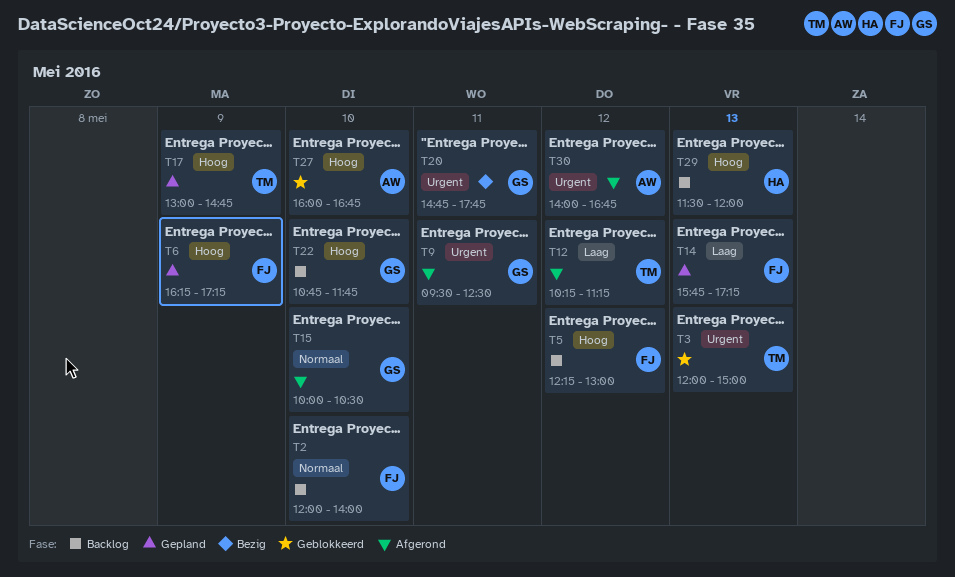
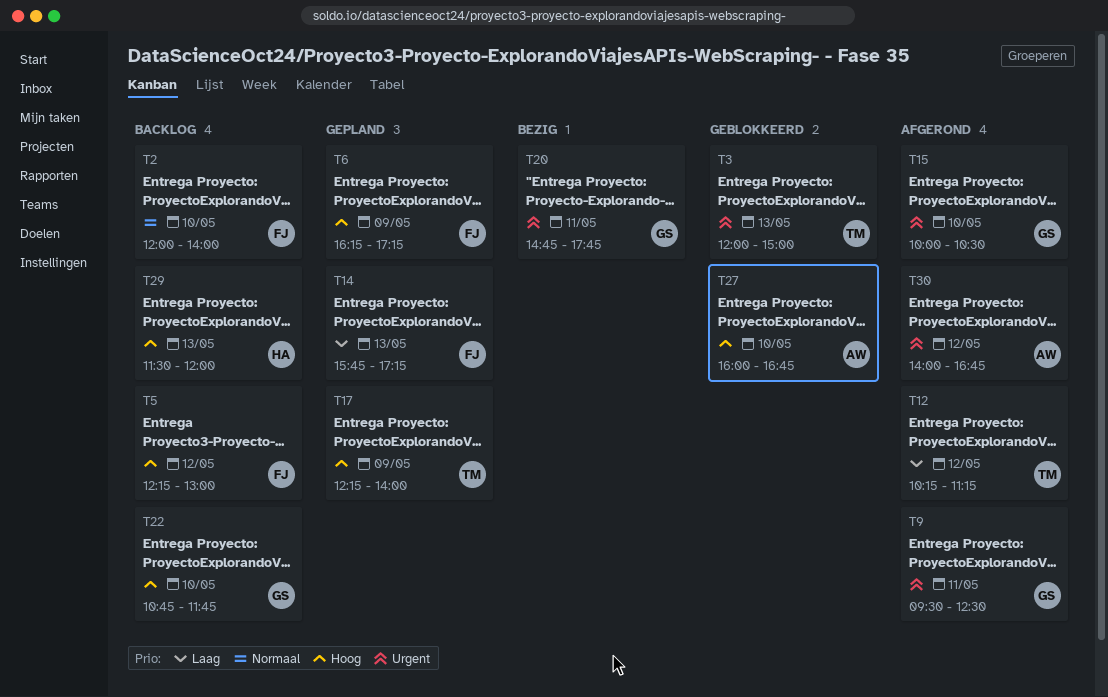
T15, priority: Normaal -> Urgent
T17, begins: 13:00 -> 12:15
T17, ends: 14:45 -> 14:00

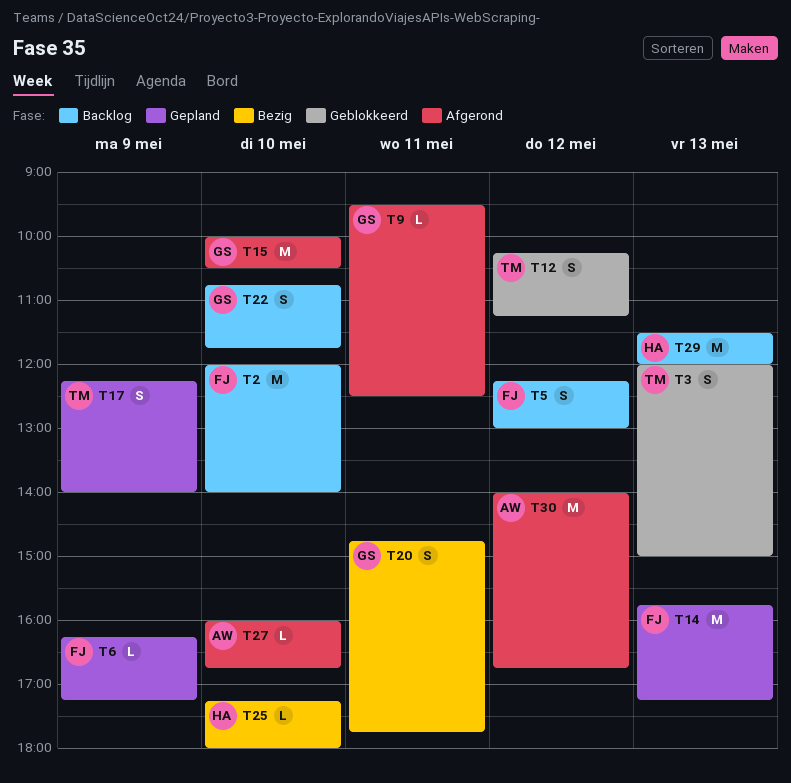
T12, status: Afgerond -> Geblokkeerd
T25: none -> present
T27, status: Geblokkeerd -> Afgerond

